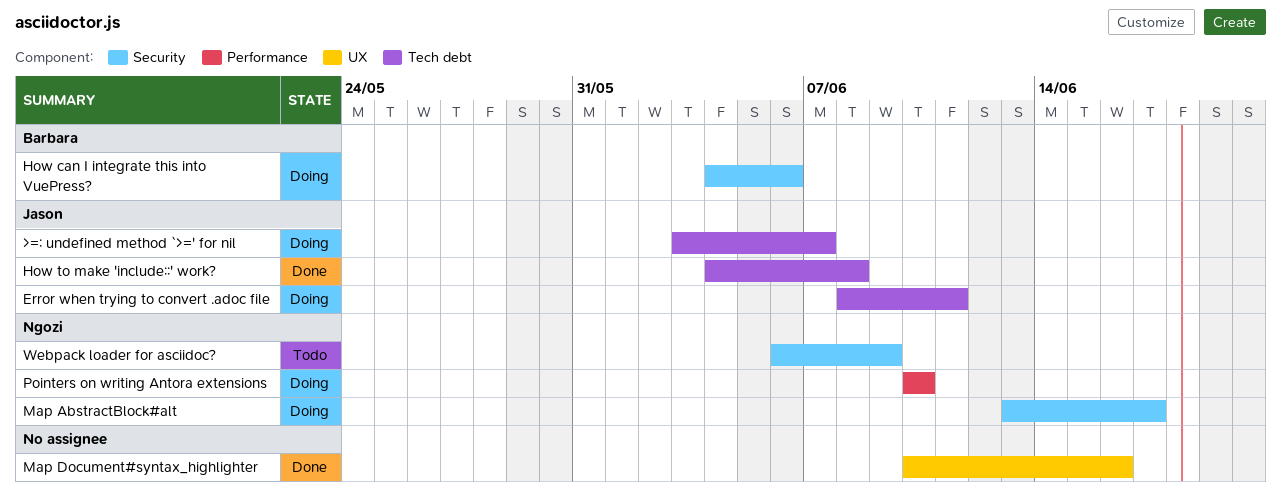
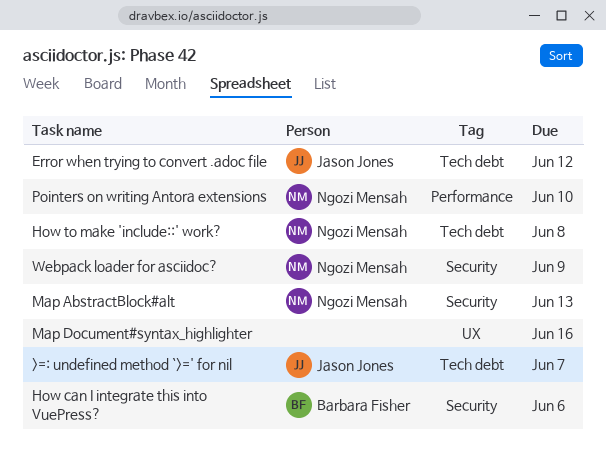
Error when trying to convert .adoc file, due: Jun 11 -> Jun 12
How to make 'include::' work?, owner: Jason Jones -> Ngozi Mensah
Map AbstractBlock#alt, due: Jun 17 -> Jun 13

